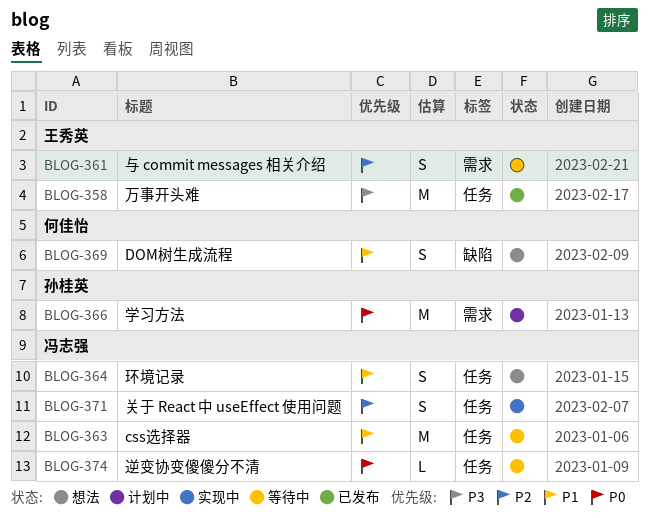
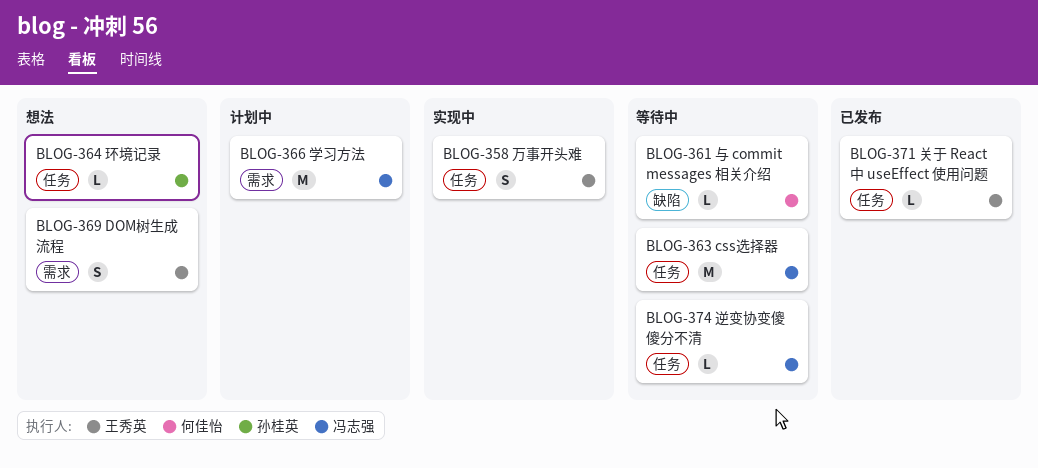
BLOG-358, status: 已发布 -> 实现中
BLOG-358, estimate: M -> S
BLOG-361, owner: 王秀英 -> 何佳怡
BLOG-361, label: 需求 -> 缺陷
BLOG-361, estimate: S -> L
BLOG-364, owner: 冯志强 -> 孙桂英
BLOG-364, estimate: S -> L
BLOG-366, owner: 孙桂英 -> 冯志强
BLOG-369, owner: 何佳怡 -> 王秀英
BLOG-369, label: 缺陷 -> 需求
BLOG-371, status: 实现中 -> 已发布
BLOG-371, owner: 冯志强 -> 王秀英
BLOG-371, estimate: S -> L

